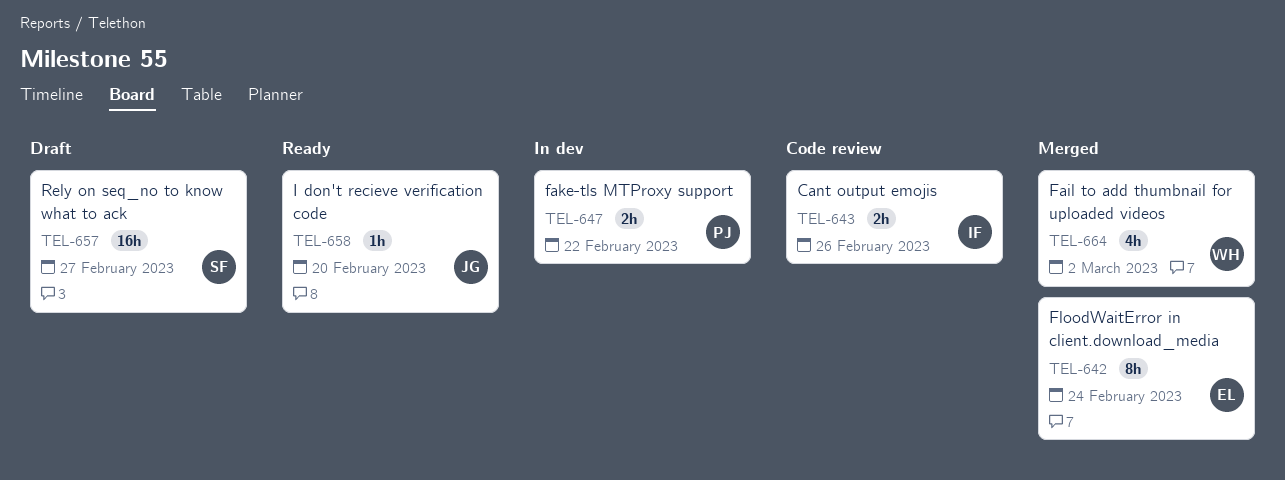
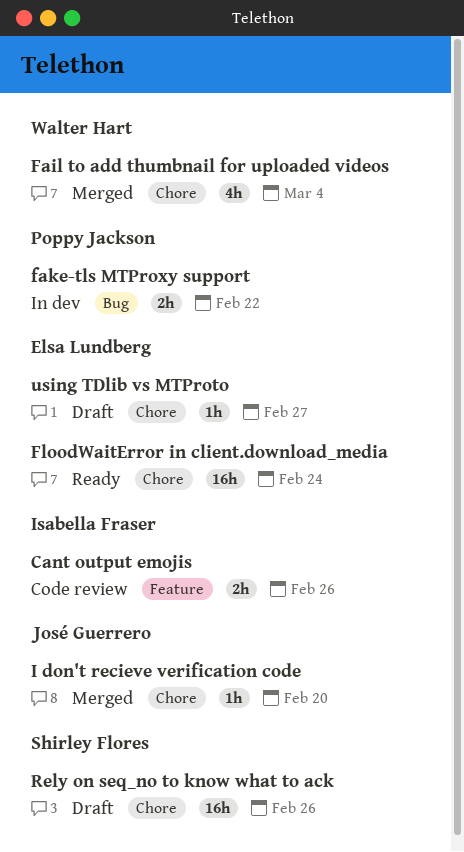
Fail to add thumbnail for uploaded videos, due: Mar 2 -> Mar 4
FloodWaitError in client.download_media, status: Merged -> Ready
FloodWaitError in client.download_media, estimate: 8h -> 16h
I don't recieve verification code, status: Ready -> Merged
Rely on seq_no to know what to ack, due: Feb 27 -> Feb 26
using TDlib vs MTProto: none -> present

